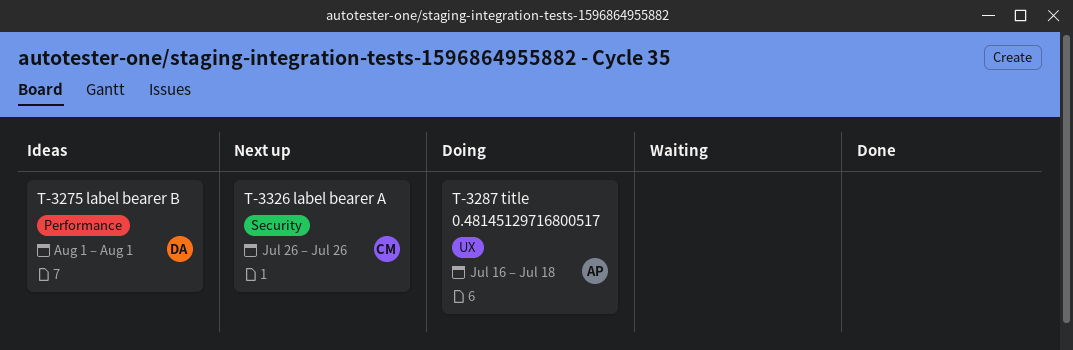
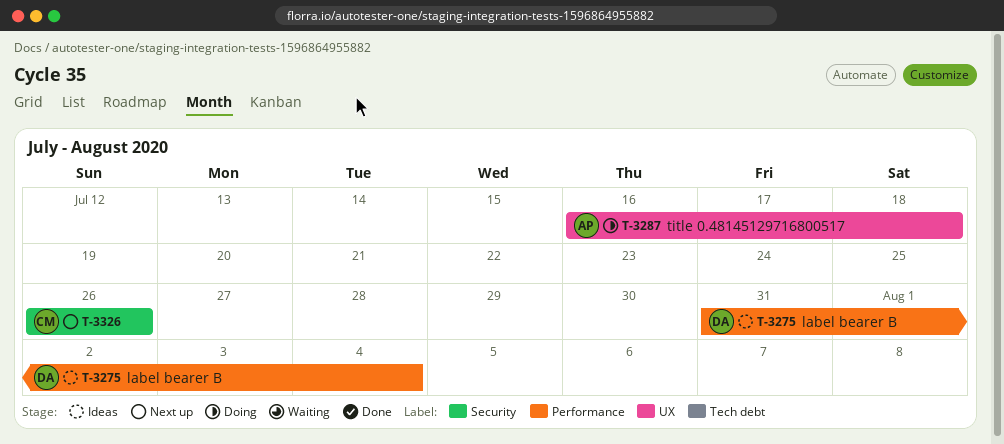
T-3275, start: Aug 1 -> Jul 31
T-3275, due: Aug 1 -> Aug 4

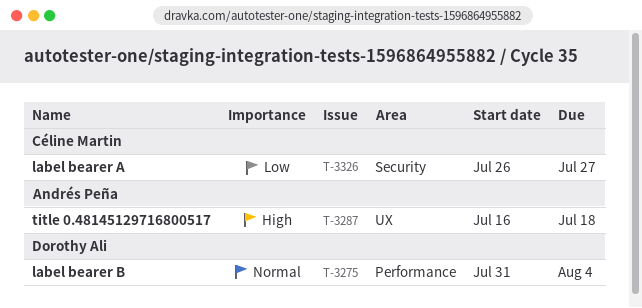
T-3326, due: Jul 26 -> Jul 27

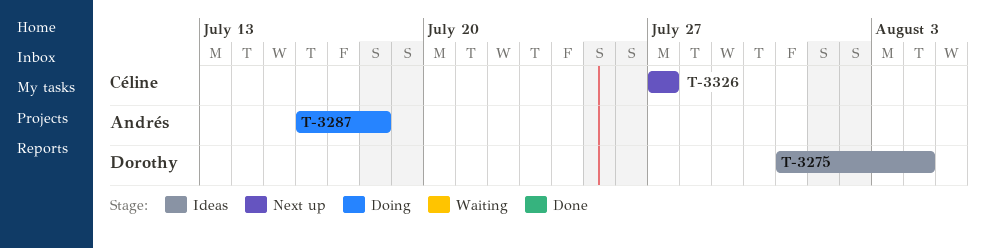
T-3326, start: Jul 26 -> Jul 27

